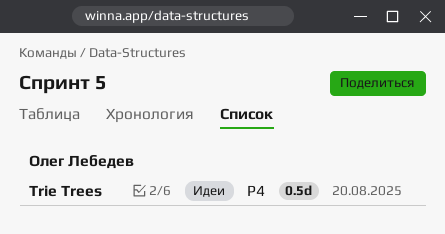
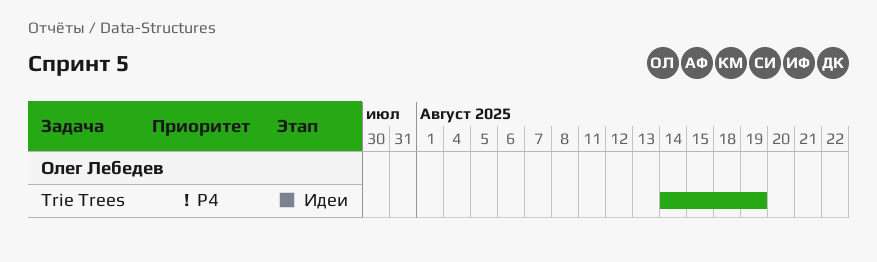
Trie Trees, due: Aug 20 -> Aug 19

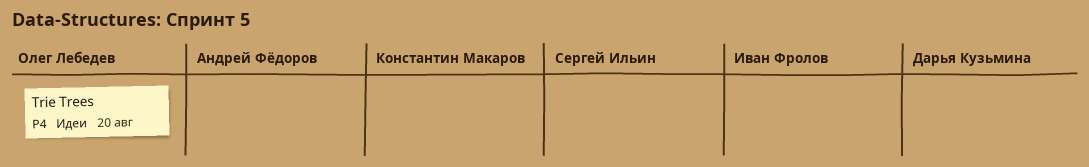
Trie Trees, due: Aug 19 -> Aug 20

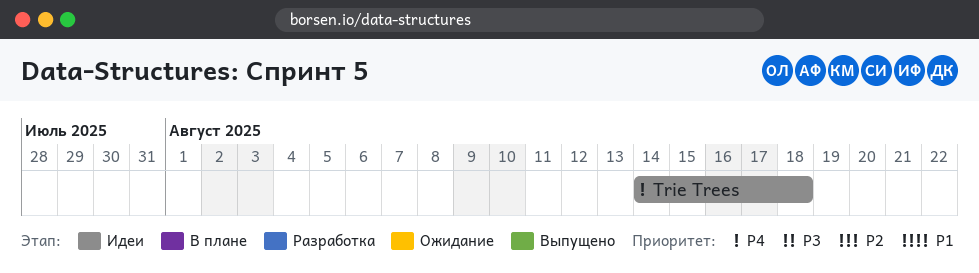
Trie Trees, due: Aug 20 -> Aug 18

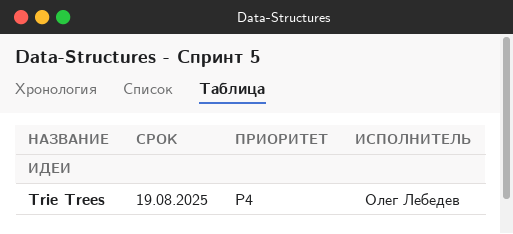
Trie Trees, due: Aug 18 -> Aug 19

